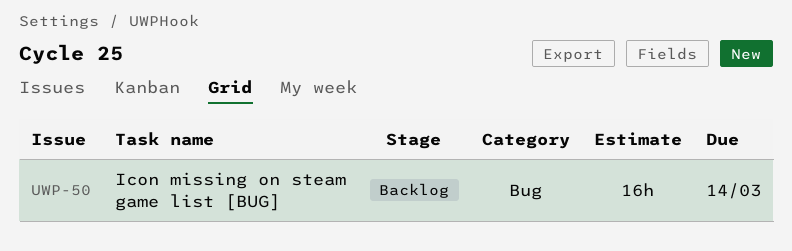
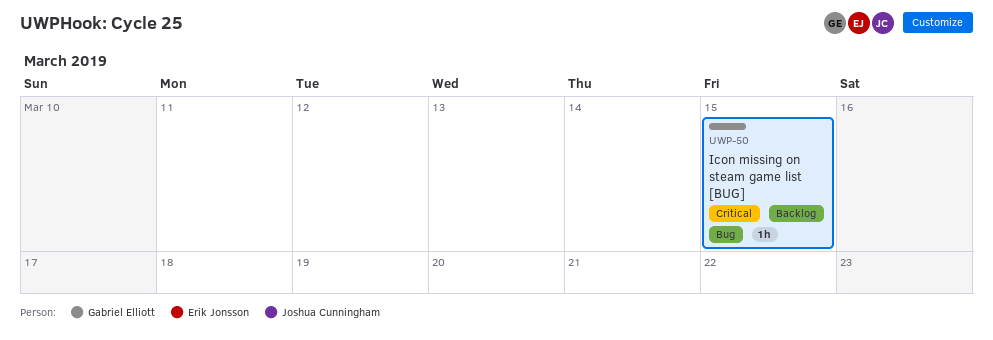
UWP-50, estimate: 16h -> 1h
UWP-50, due: Mar 14 -> Mar 15

